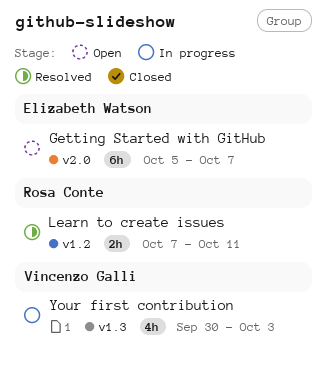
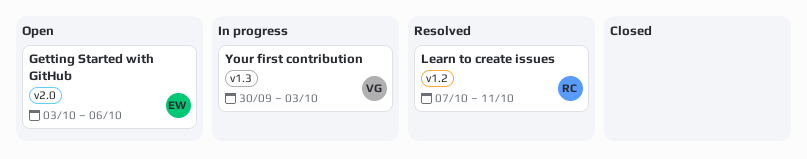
Getting Started with GitHub, start: Oct 5 -> Oct 3
Getting Started with GitHub, due: Oct 7 -> Oct 6

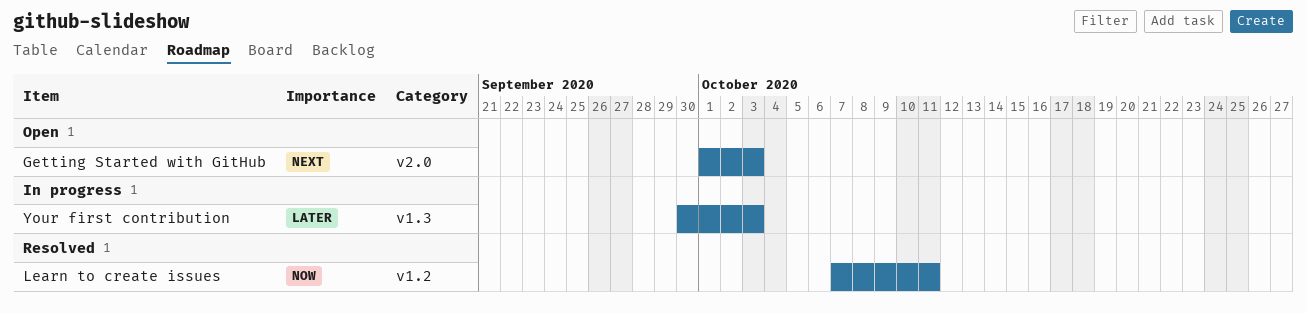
Getting Started with GitHub, start: Oct 3 -> Oct 1
Getting Started with GitHub, due: Oct 6 -> Oct 3

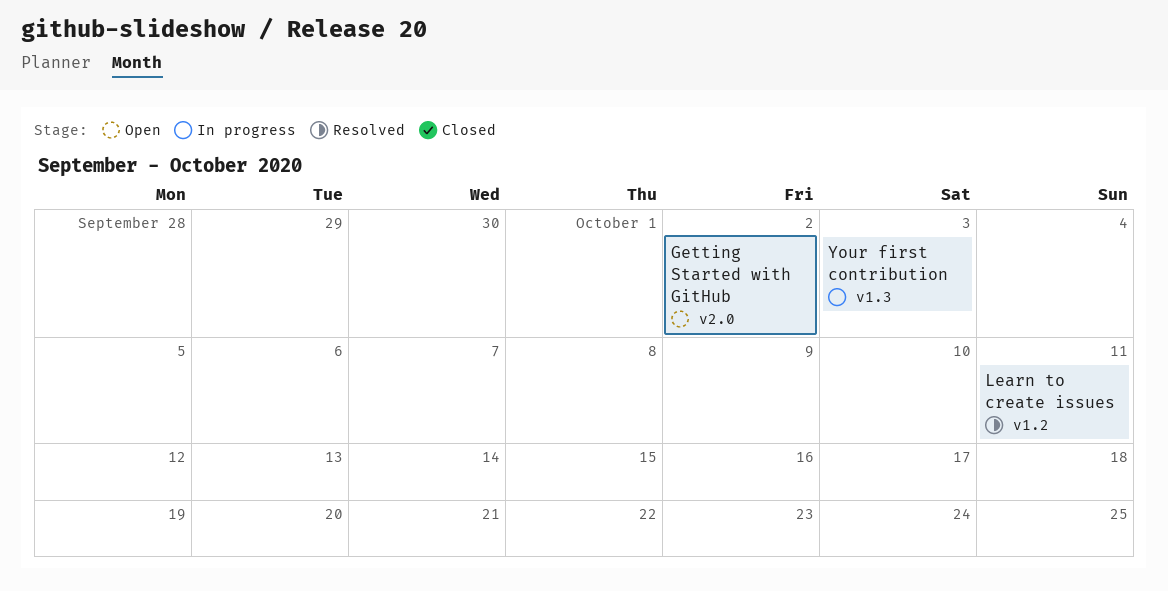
Getting Started with GitHub, due: Oct 3 -> Oct 2

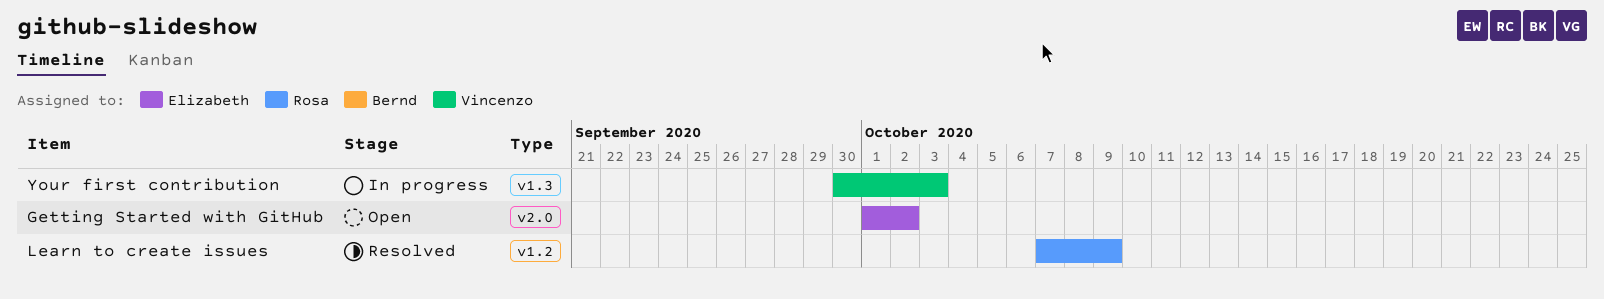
Learn to create issues, due: Oct 11 -> Oct 9

